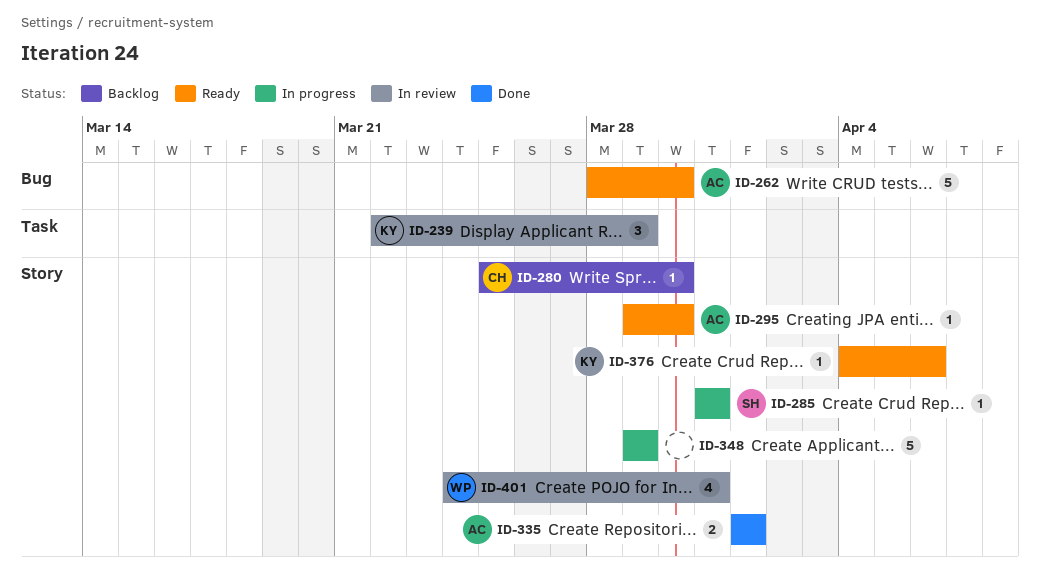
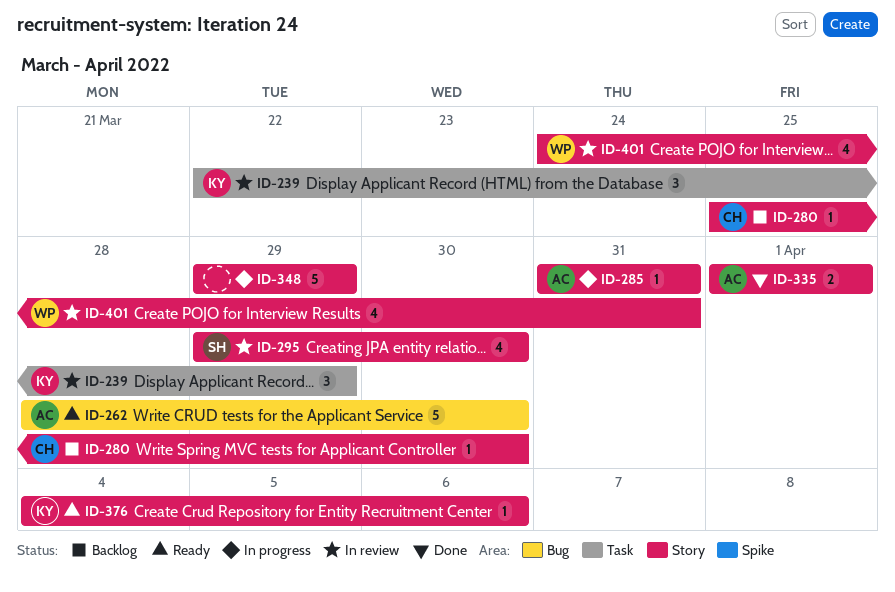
ID-285, owner: SH -> AC
ID-295, status: Ready -> In review
ID-295, owner: AC -> SH
ID-295, estimate: 1 -> 4

